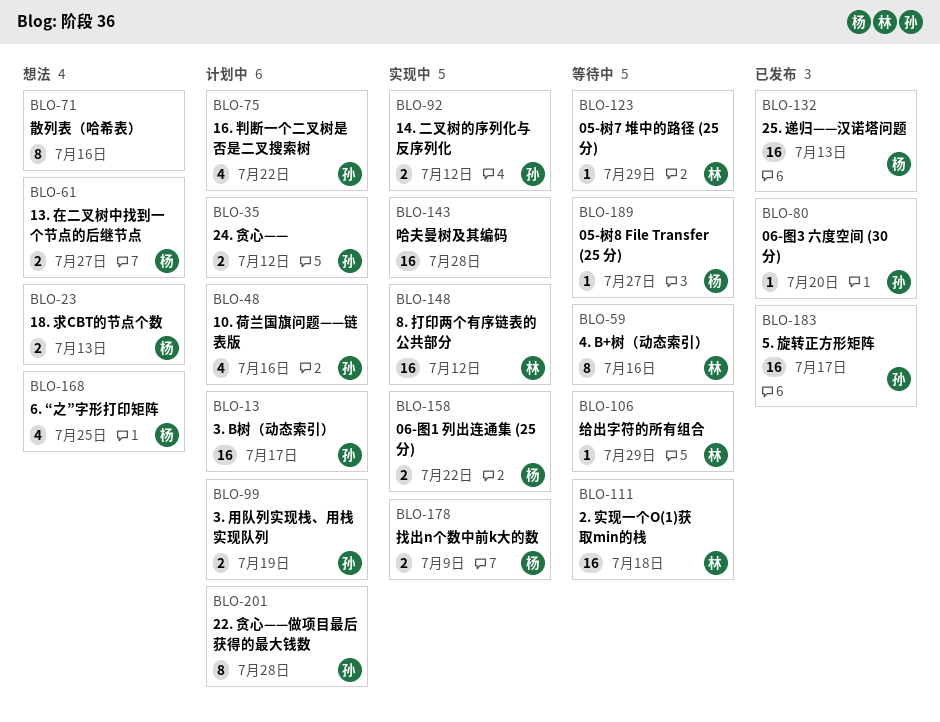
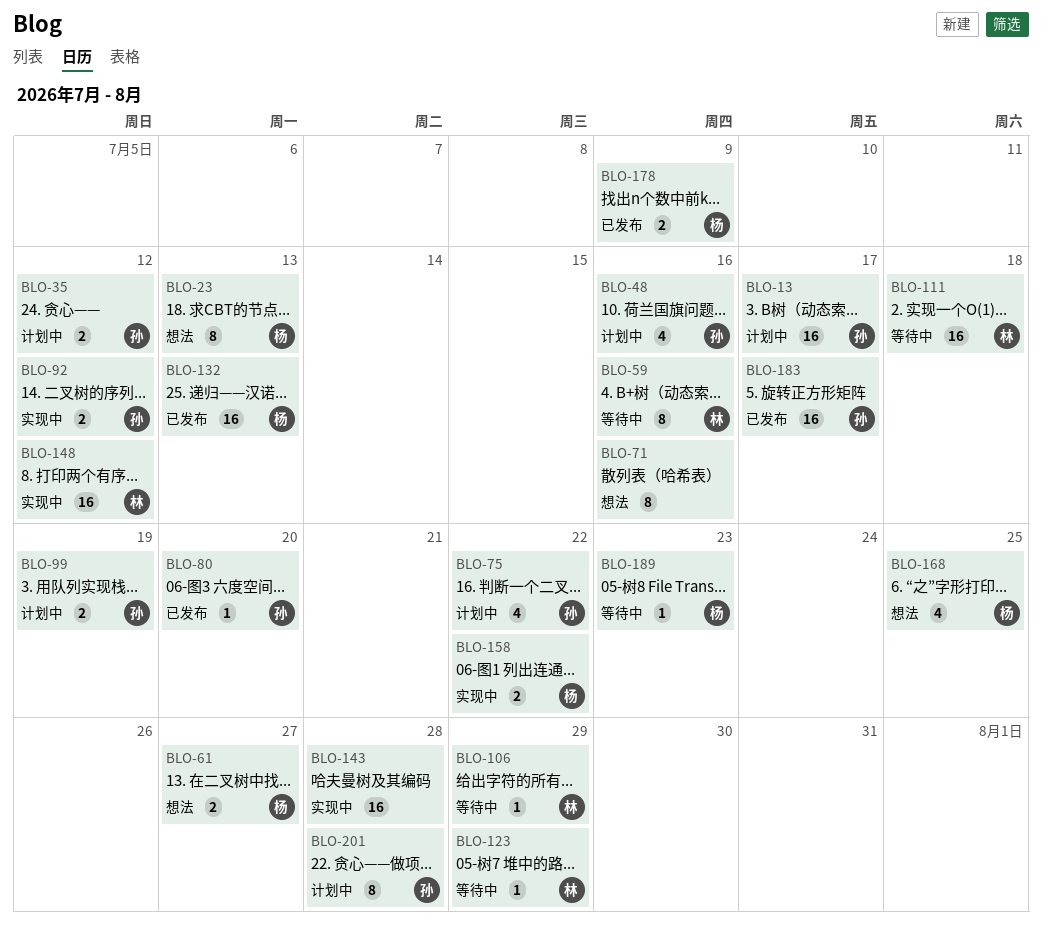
BLO-23, estimate: 2 -> 8
BLO-178, status: 实现中 -> 已发布
BLO-189, due: Jul 27 -> Jul 23

